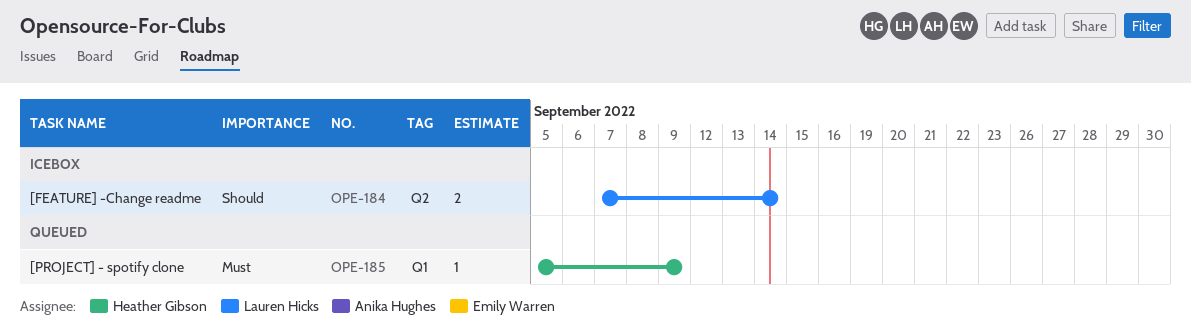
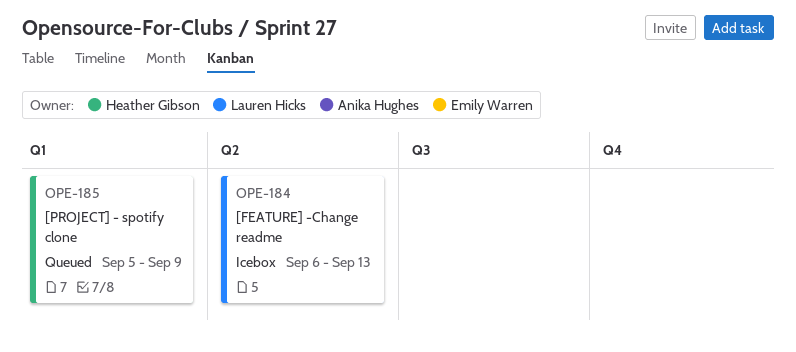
OPE-184, start: Sep 7 -> Sep 6
OPE-184, due: Sep 14 -> Sep 13

